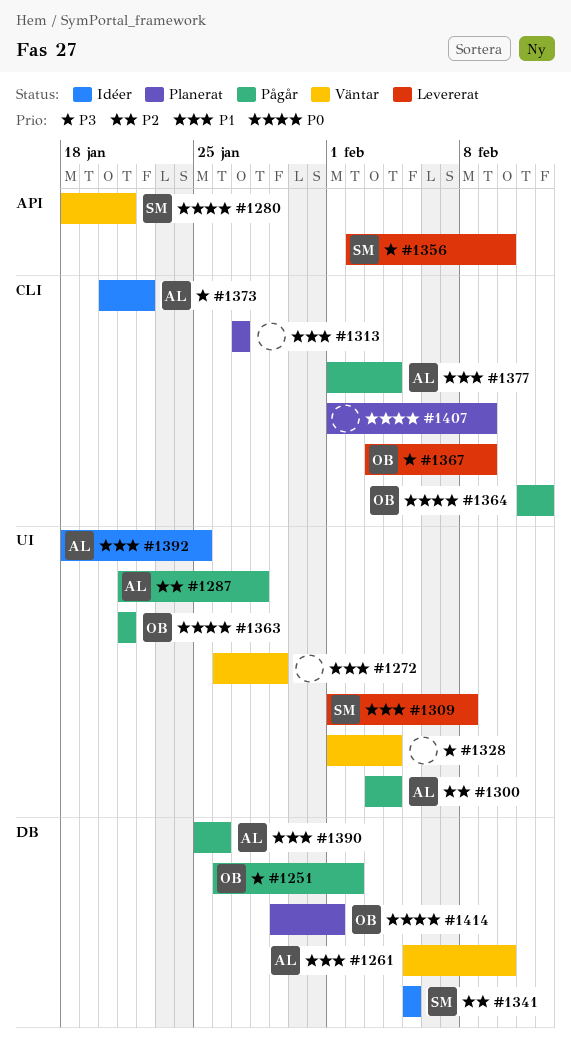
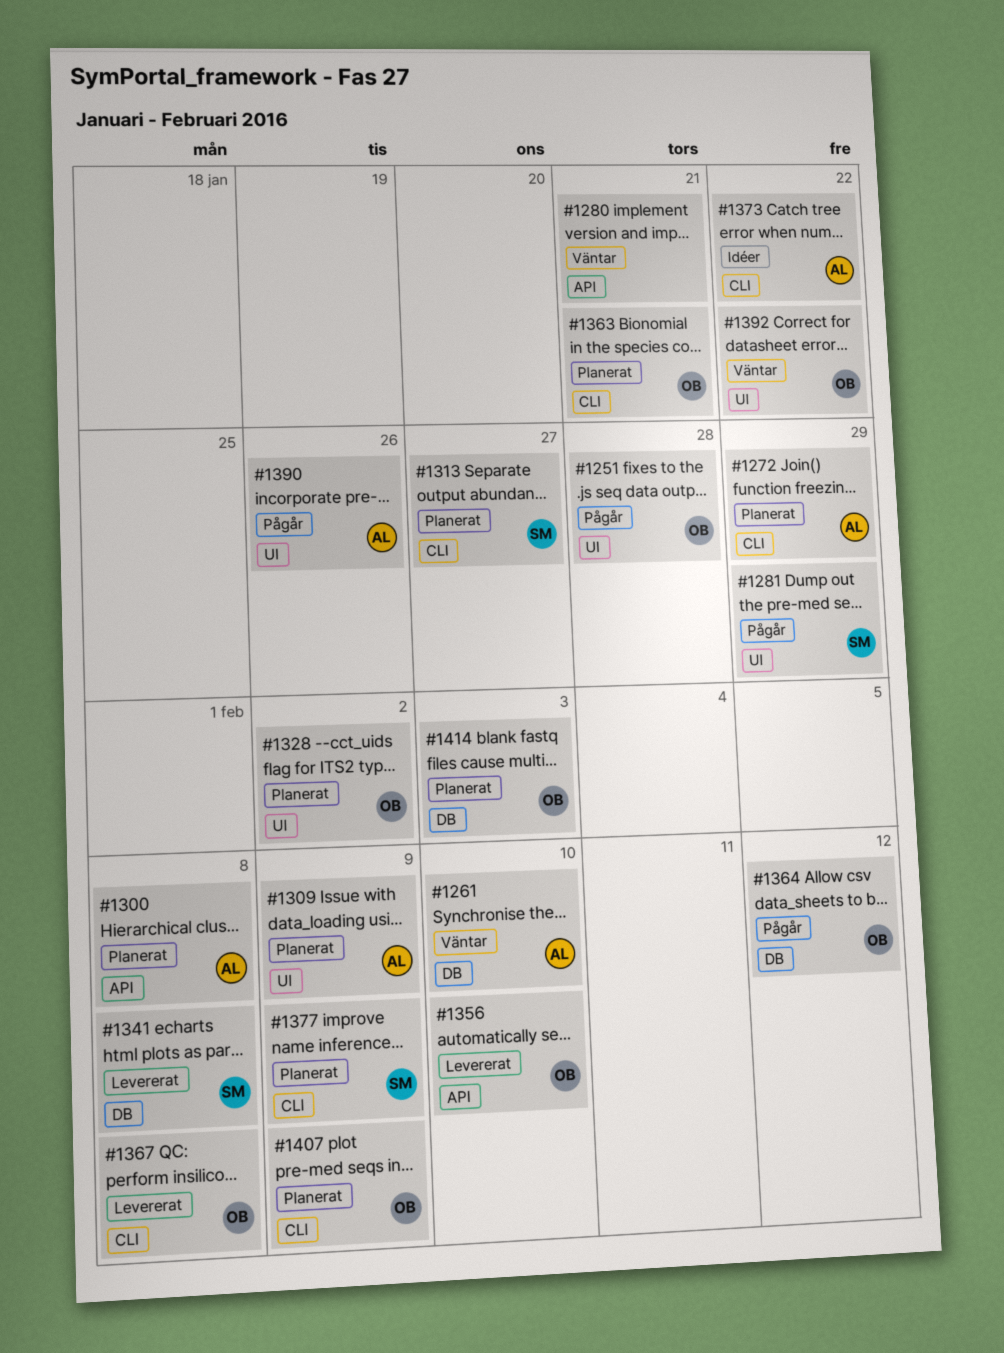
#1251, label: DB -> UI
#1251, due: Feb 2 -> Jan 28
#1272, status: Väntar -> Planerat
#1272, owner: none -> AL
#1272, label: UI -> CLI
#1280, owner: SM -> none
#1281: none -> present
#1287: present -> none
#1300, status: Pågår -> Planerat
#1300, label: UI -> API
#1300, due: Feb 4 -> Feb 8
#1309, status: Levererat -> Planerat
#1309, owner: SM -> AL
#1309, due: Feb 8 -> Feb 9
#1313, owner: none -> SM
#1328, status: Väntar -> Planerat
#1328, owner: none -> OB
#1328, due: Feb 4 -> Feb 2
#1341, status: Idéer -> Levererat
#1341, due: Feb 5 -> Feb 8
#1356, owner: SM -> OB
#1363, status: Pågår -> Planerat
#1363, label: UI -> CLI
#1364, label: CLI -> DB
#1367, due: Feb 9 -> Feb 8
#1377, status: Pågår -> Planerat
#1377, owner: AL -> SM
#1377, due: Feb 4 -> Feb 9
#1390, label: DB -> UI
#1392, status: Idéer -> Väntar
#1392, owner: AL -> OB
#1392, due: Jan 25 -> Jan 22
#1407, owner: none -> OB
#1414, due: Feb 1 -> Feb 3

